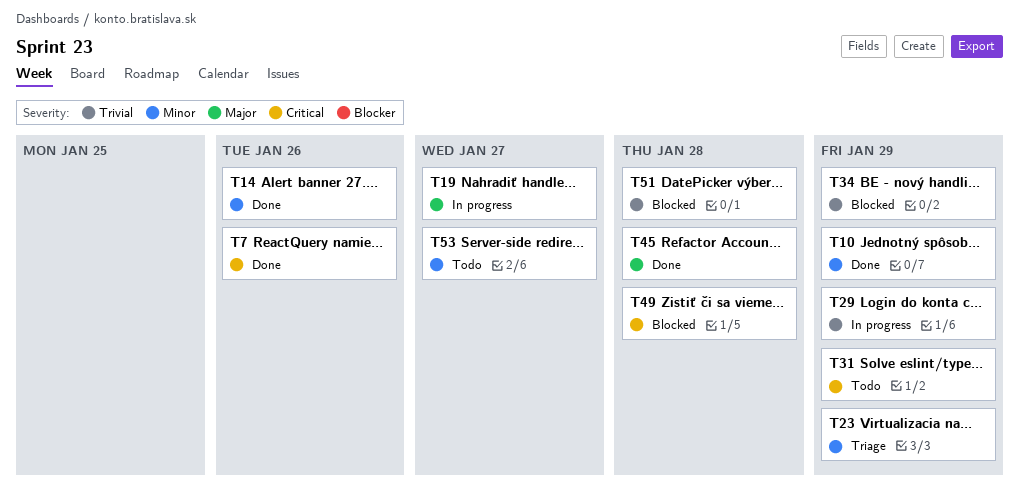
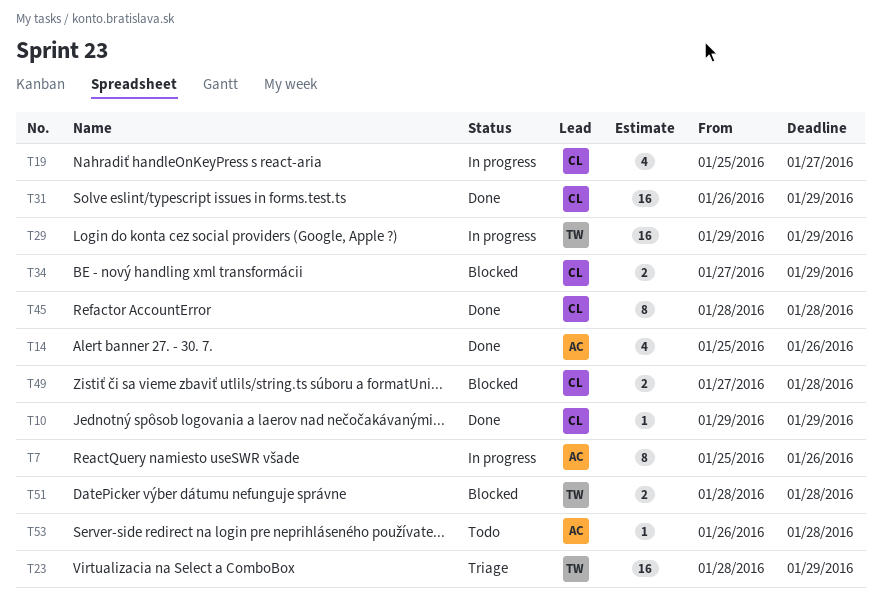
T7, status: Done -> In progress
T31, status: Todo -> Done
T53, due: Jan 27 -> Jan 28

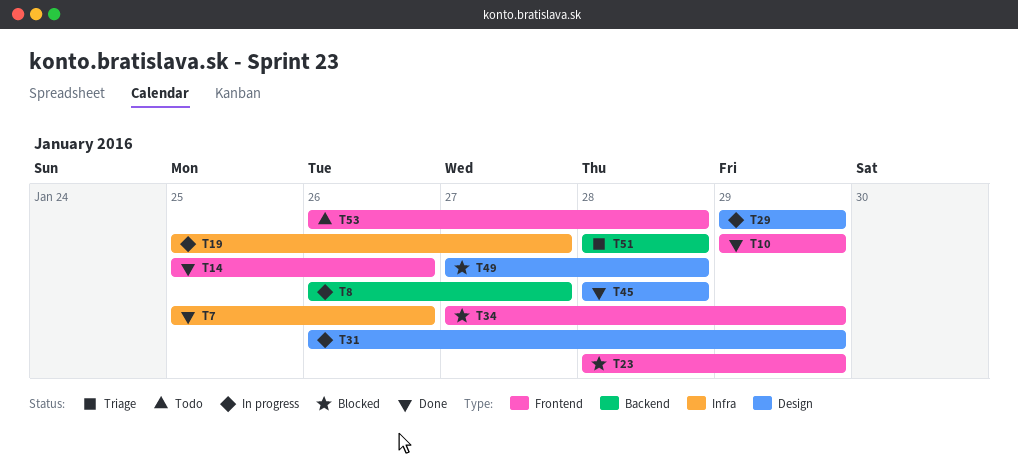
T7, status: In progress -> Done
T8: none -> present
T23, status: Triage -> Blocked
T31, status: Done -> In progress
T51, status: Blocked -> Triage

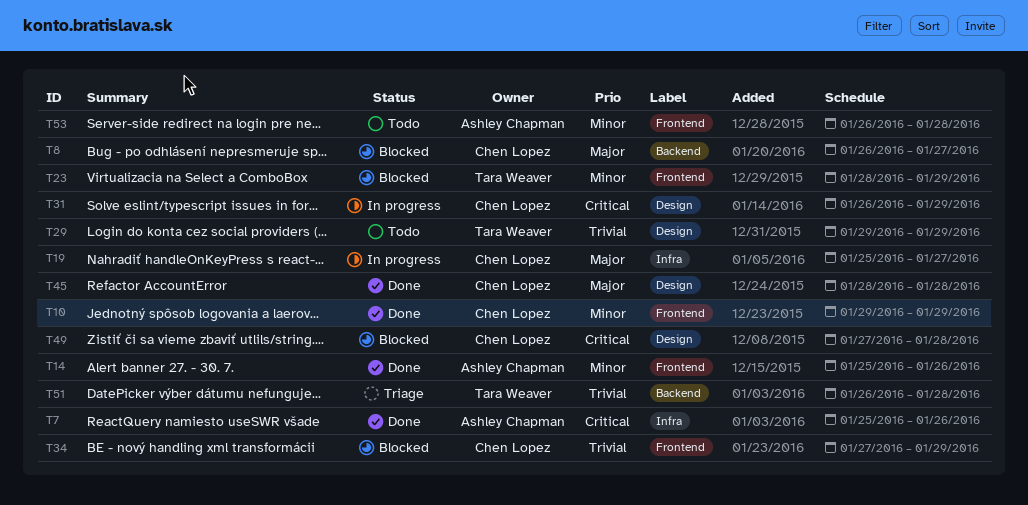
T8, status: In progress -> Blocked
T29, status: In progress -> Todo
T51, start: Jan 28 -> Jan 26

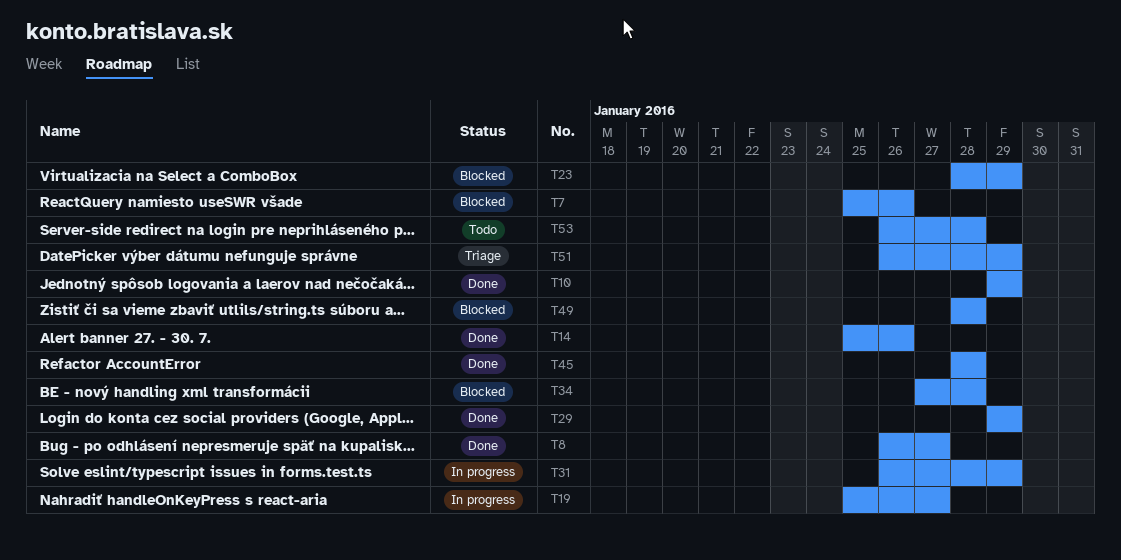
T7, status: Done -> Blocked
T8, status: Blocked -> Done
T29, status: Todo -> Done
T34, due: Jan 29 -> Jan 28
T49, start: Jan 27 -> Jan 28
T51, due: Jan 28 -> Jan 29

